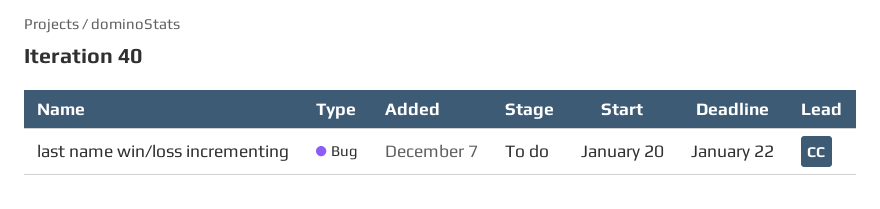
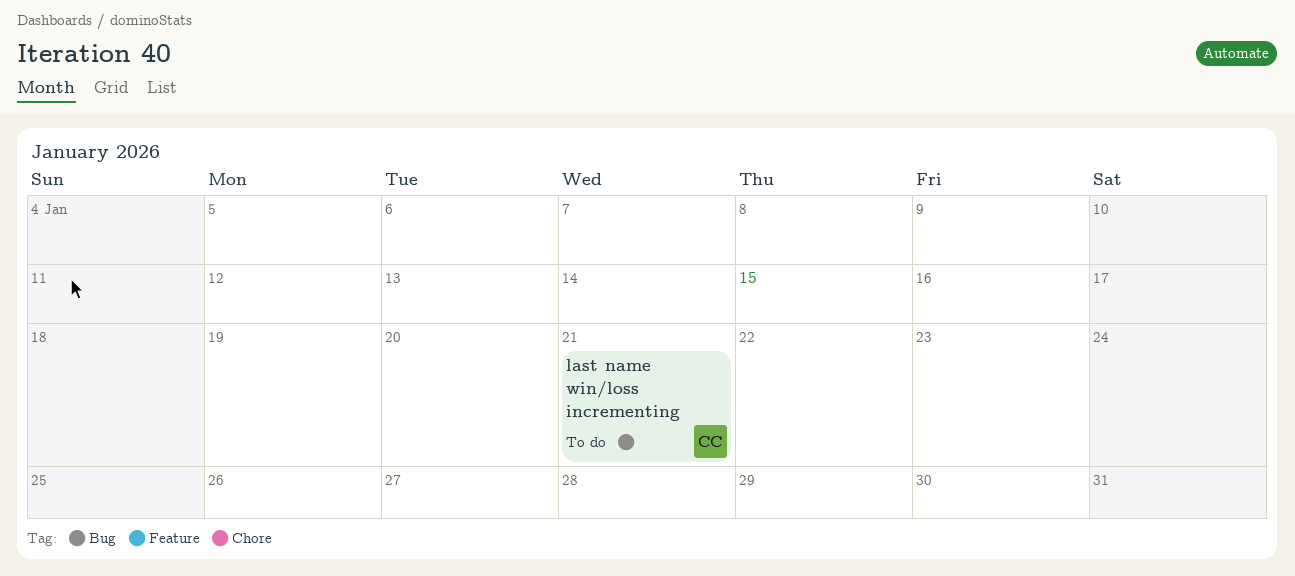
last name win/loss incrementing, due: Jan 22 -> Jan 21

